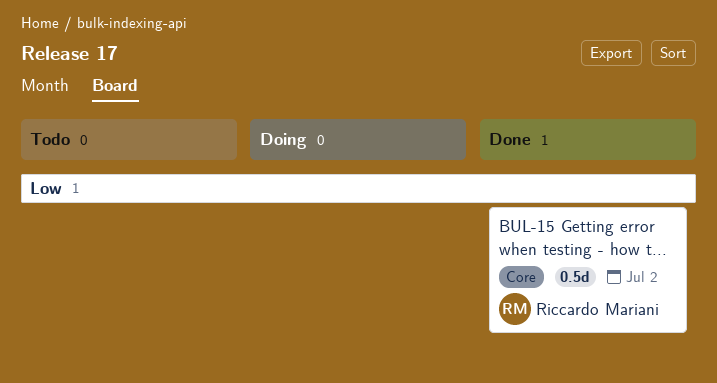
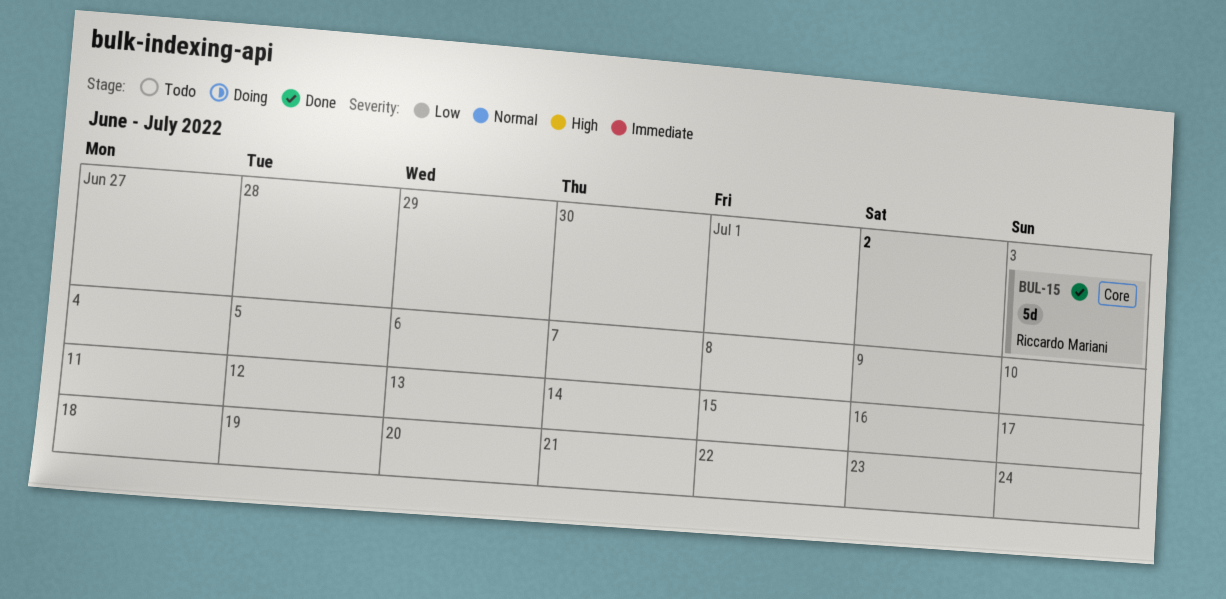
BUL-15, estimate: 0.5d -> 5d
BUL-15, due: Jul 2 -> Jul 3

